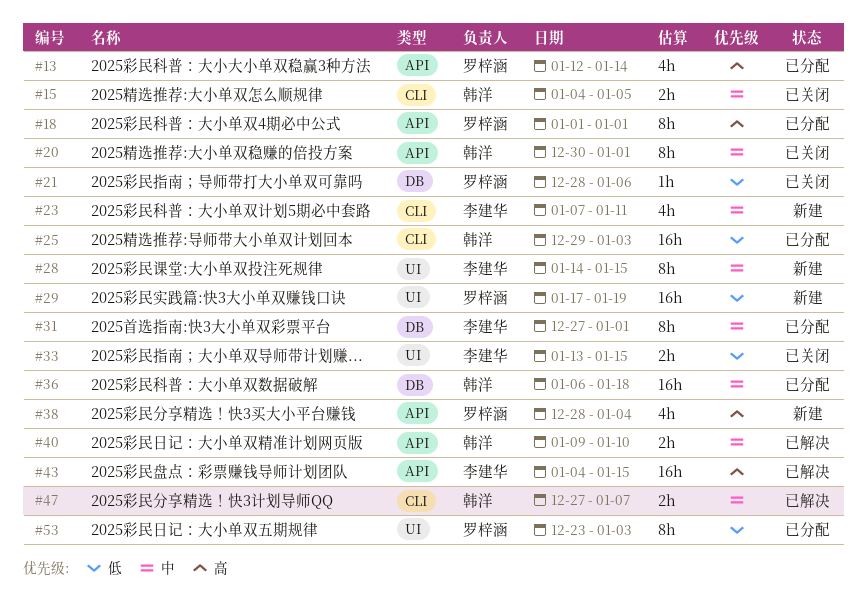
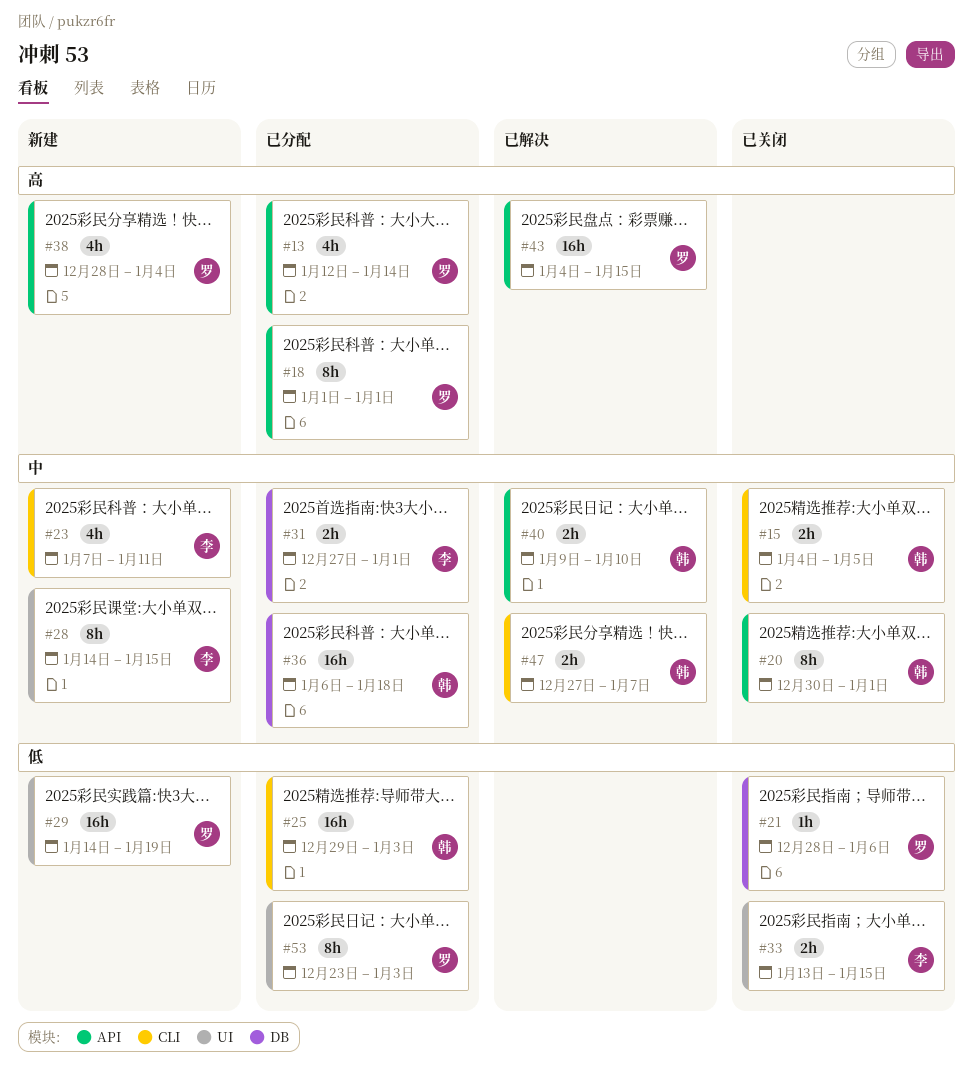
#29, start: Jan 17 -> Jan 14
#31, estimate: 8h -> 2h
#43, owner: 李建华 -> 罗梓涵

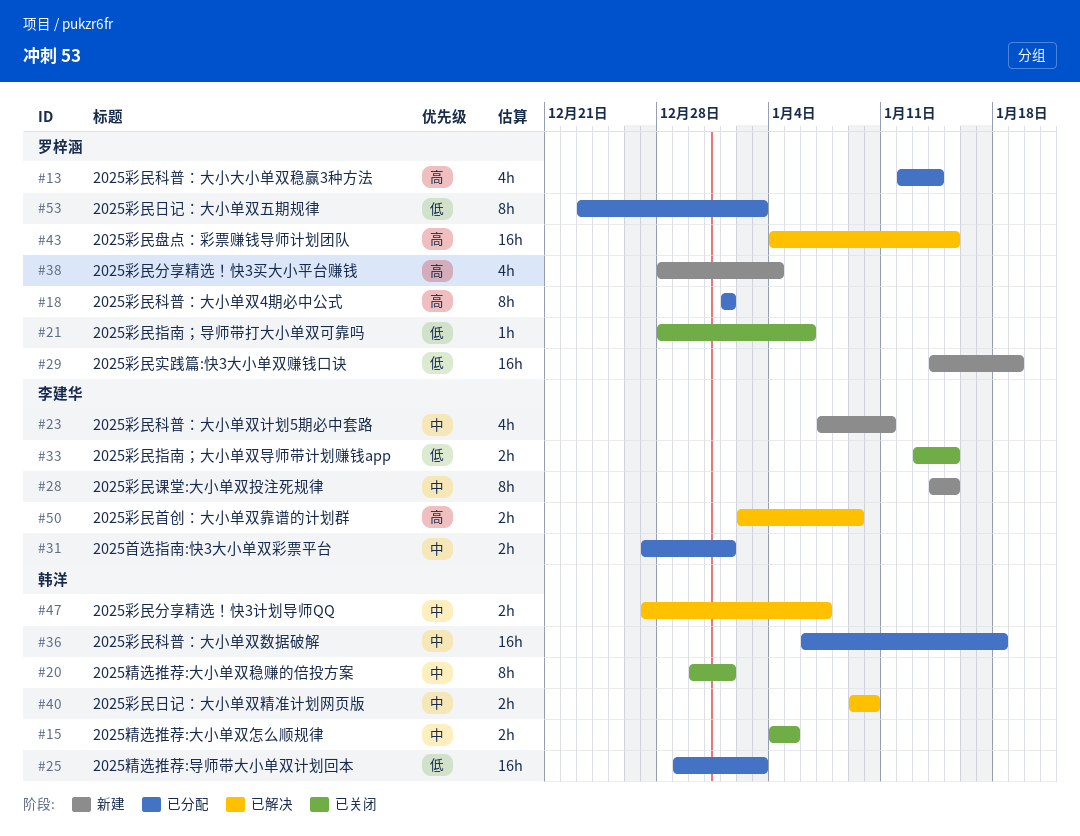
#50: none -> present

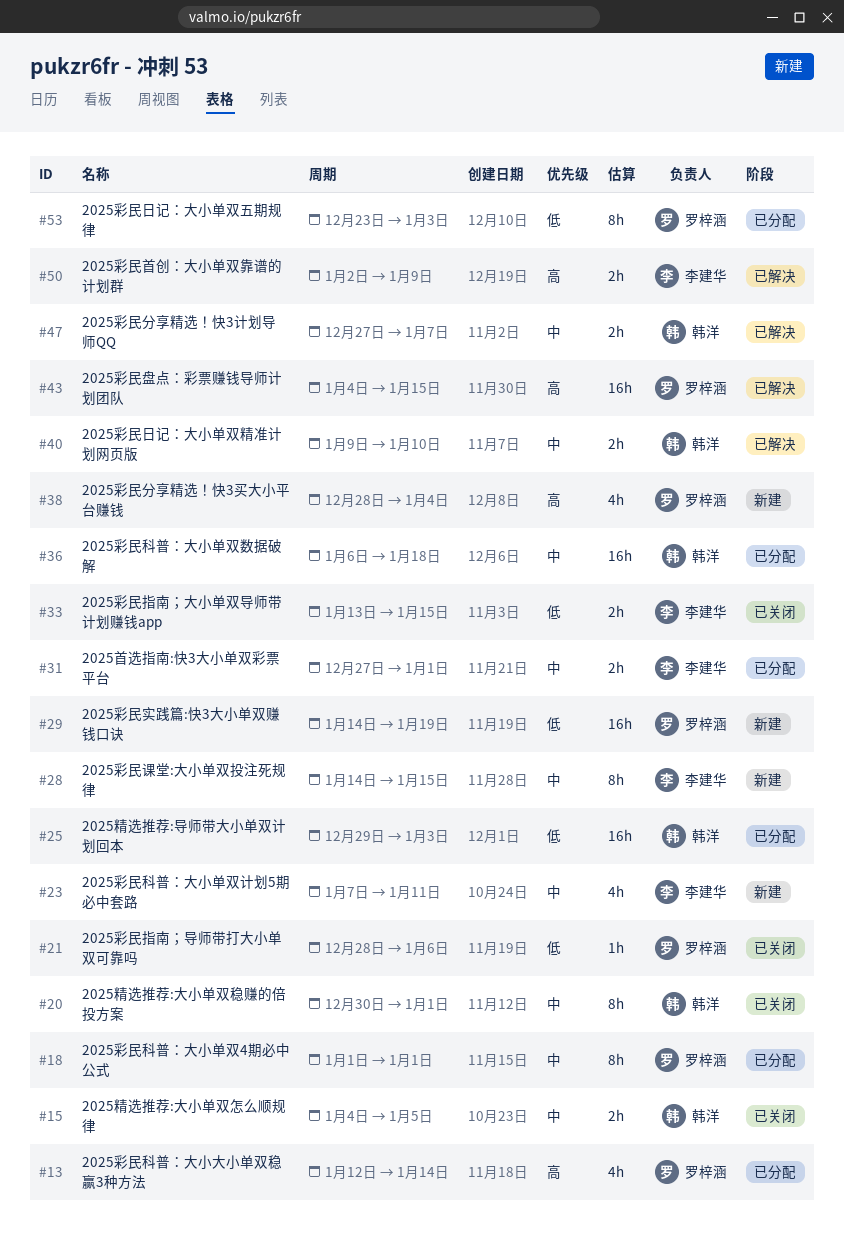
#18, priority: 高 -> 中

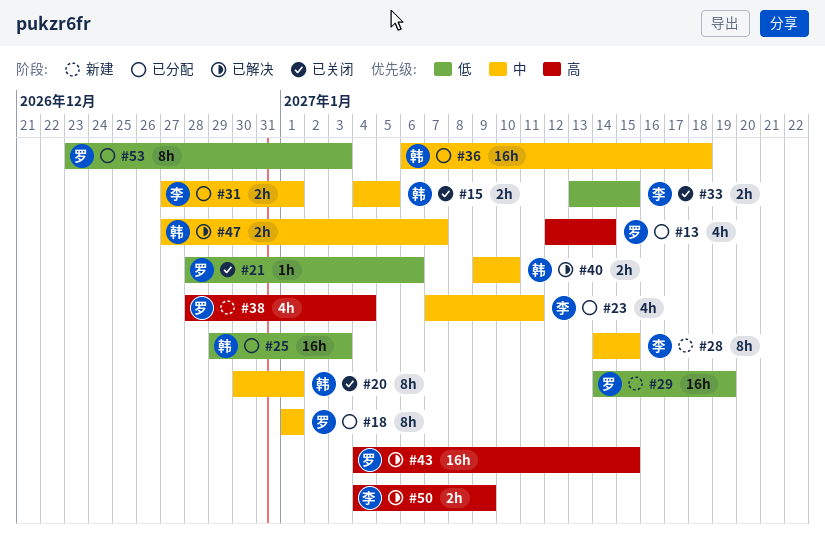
#23, status: 新建 -> 已分配
#50, start: Jan 2 -> Jan 4

